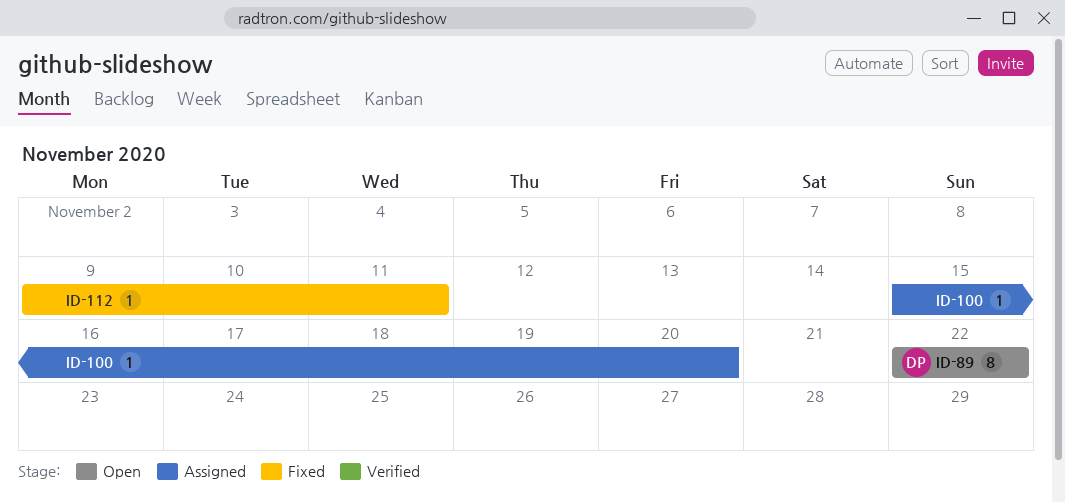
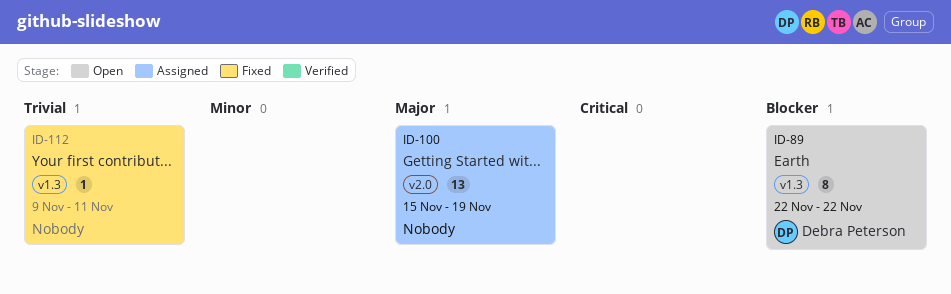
ID-100, estimate: 1 -> 13
ID-100, due: Nov 20 -> Nov 19

